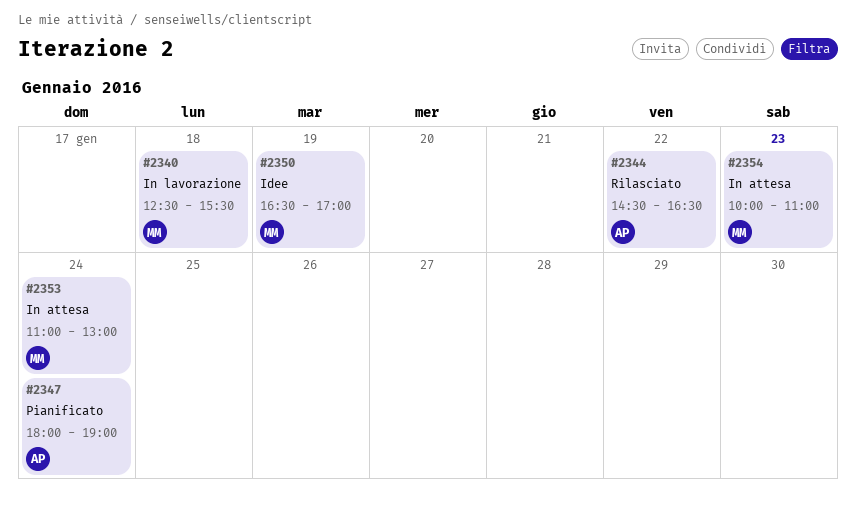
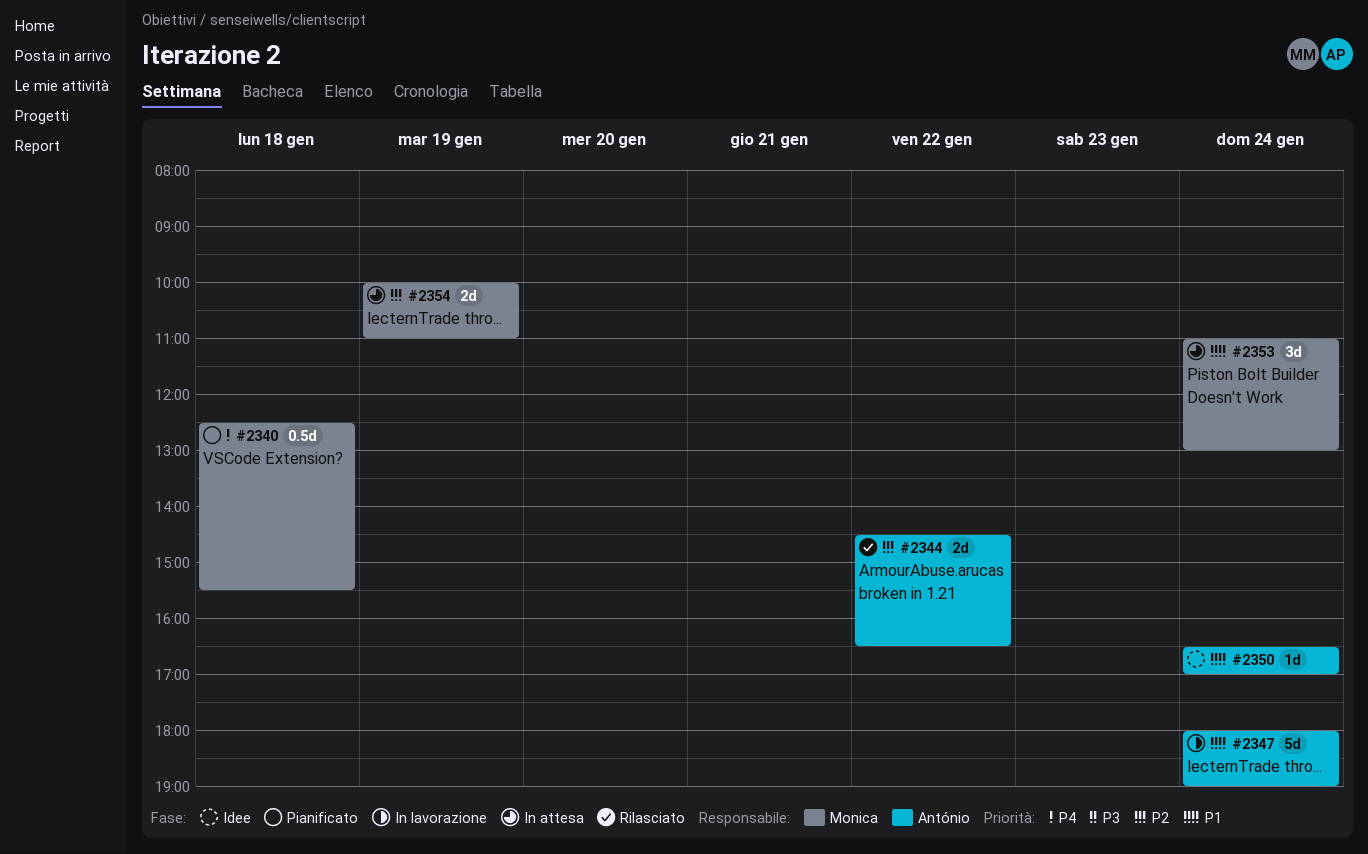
#2340, status: In lavorazione -> Pianificato
#2347, status: Pianificato -> In lavorazione
#2350, owner: Monica -> António
#2350, day: Jan 19 -> Jan 24
#2354, day: Jan 23 -> Jan 19

